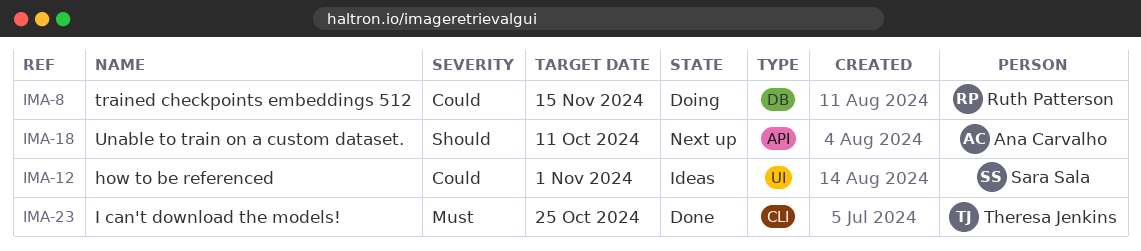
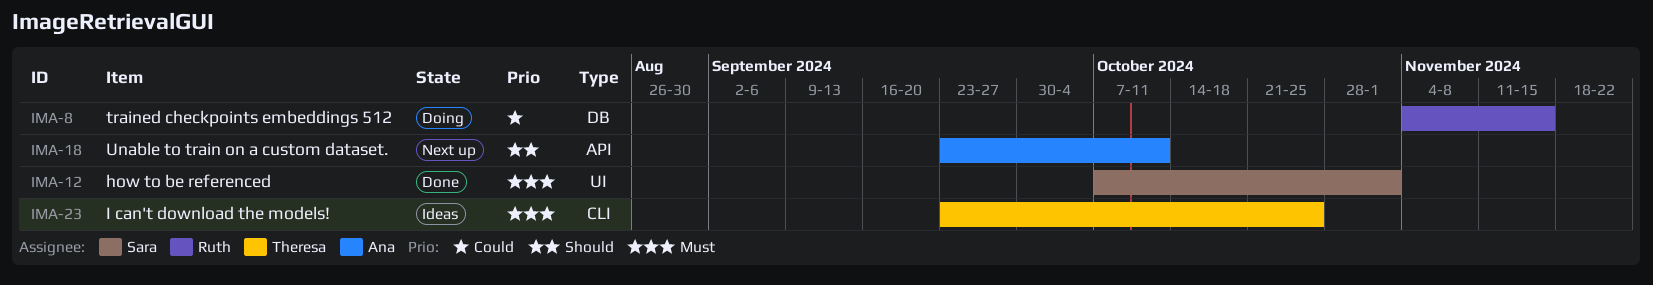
IMA-12, status: Ideas -> Done
IMA-12, priority: Could -> Must
IMA-23, status: Done -> Ideas

